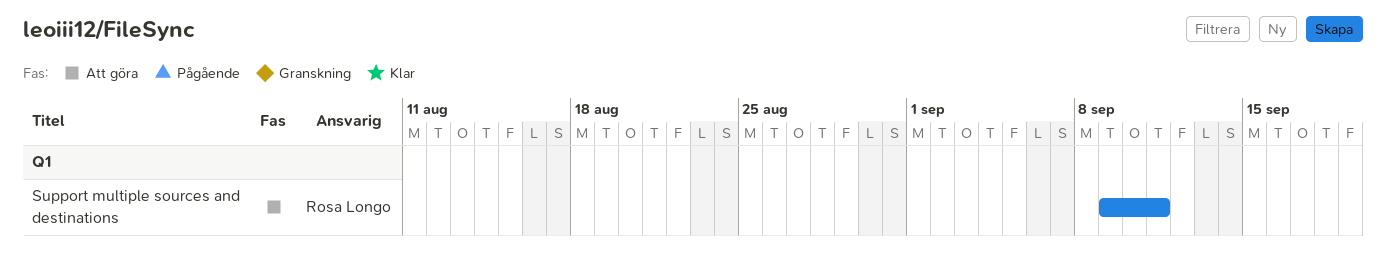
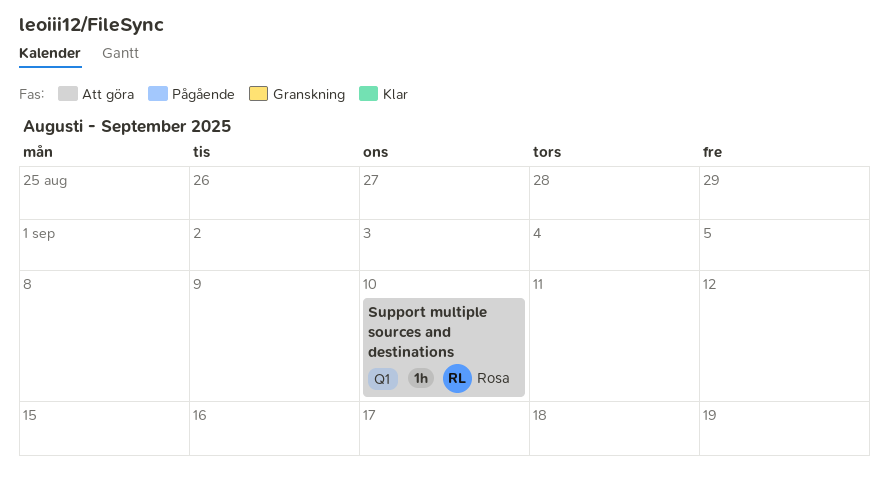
Support multiple sources and destinations, due: Sep 11 -> Sep 10

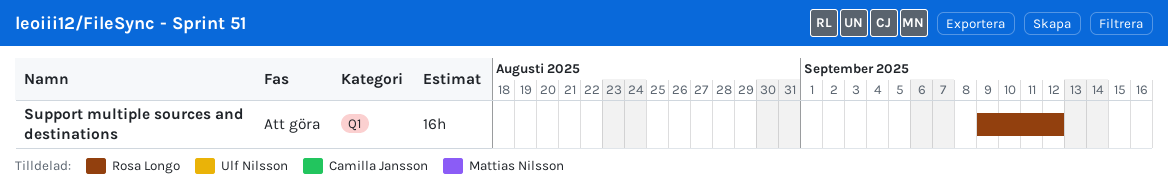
Support multiple sources and destinations, estimate: 1h -> 16h
Support multiple sources and destinations, due: Sep 10 -> Sep 12

